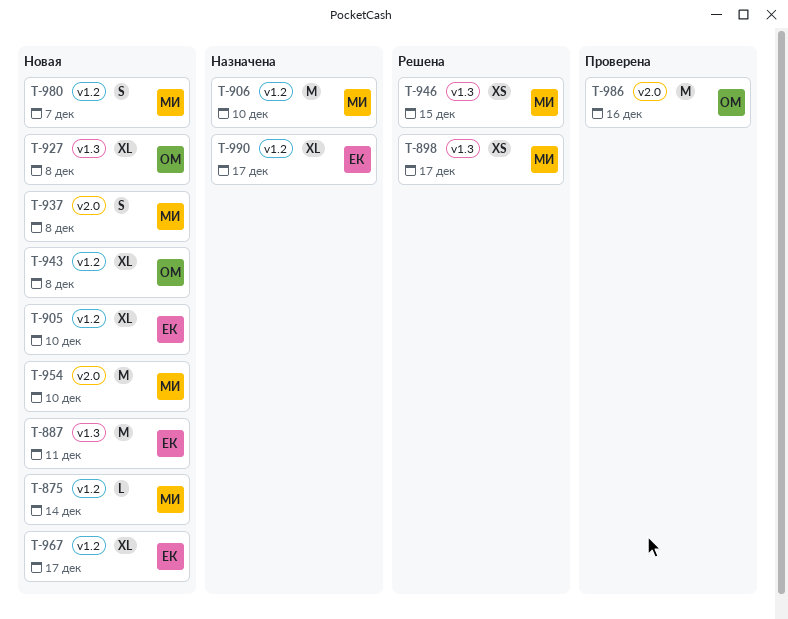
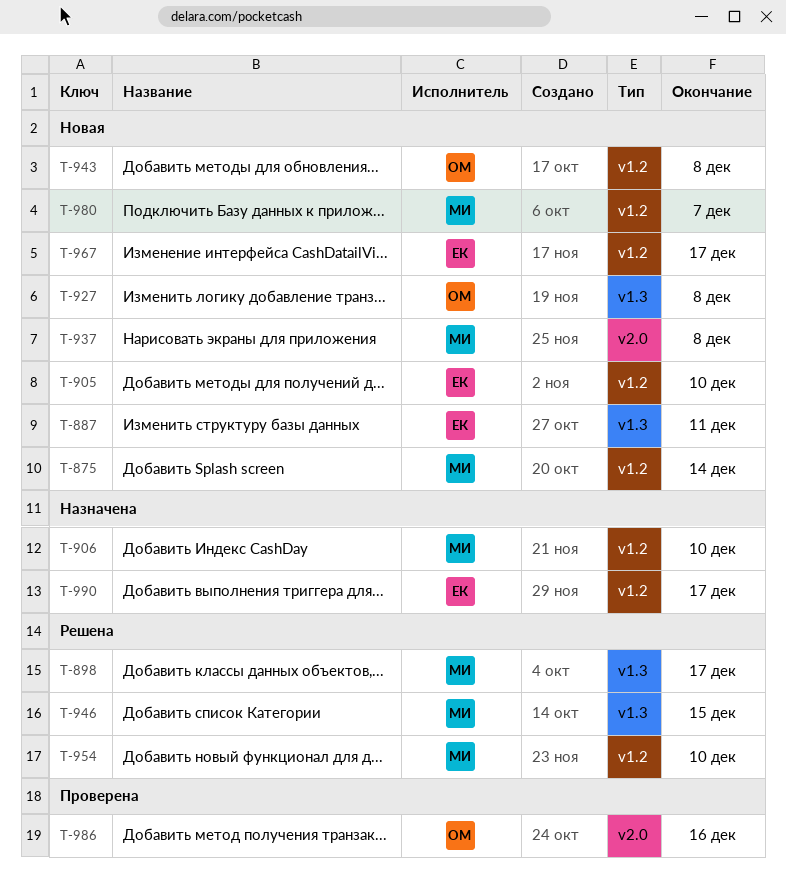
T-954, status: Новая -> Решена
T-954, label: v2.0 -> v1.2

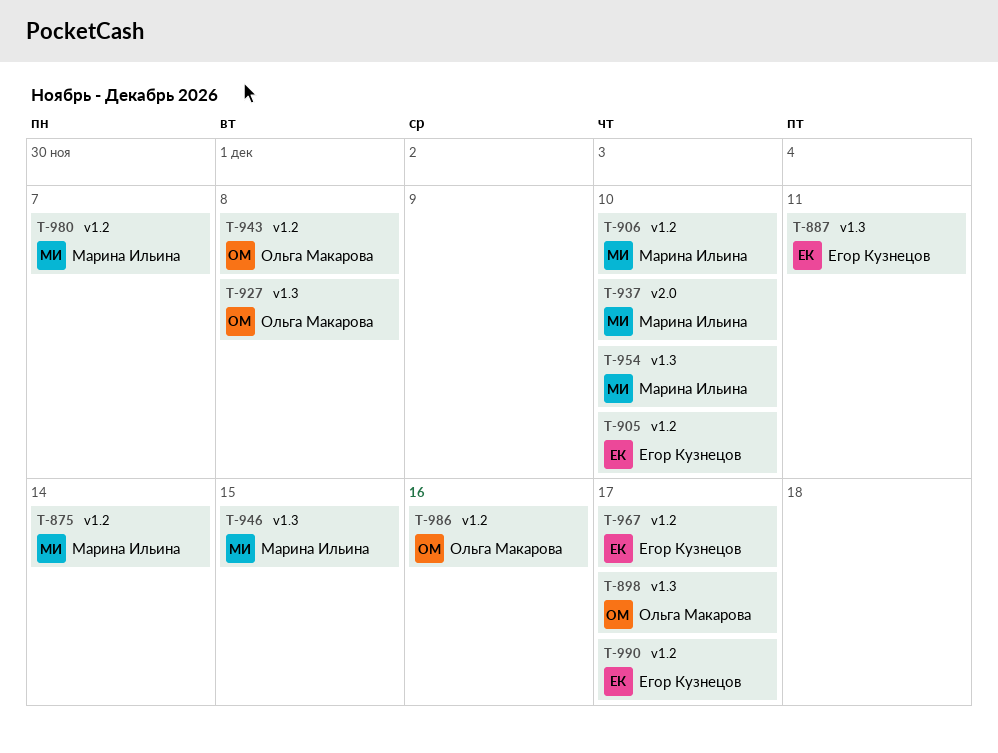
T-898, owner: Марина Ильина -> Ольга Макарова
T-937, due: Dec 8 -> Dec 10
T-954, label: v1.2 -> v1.3
T-986, label: v2.0 -> v1.2

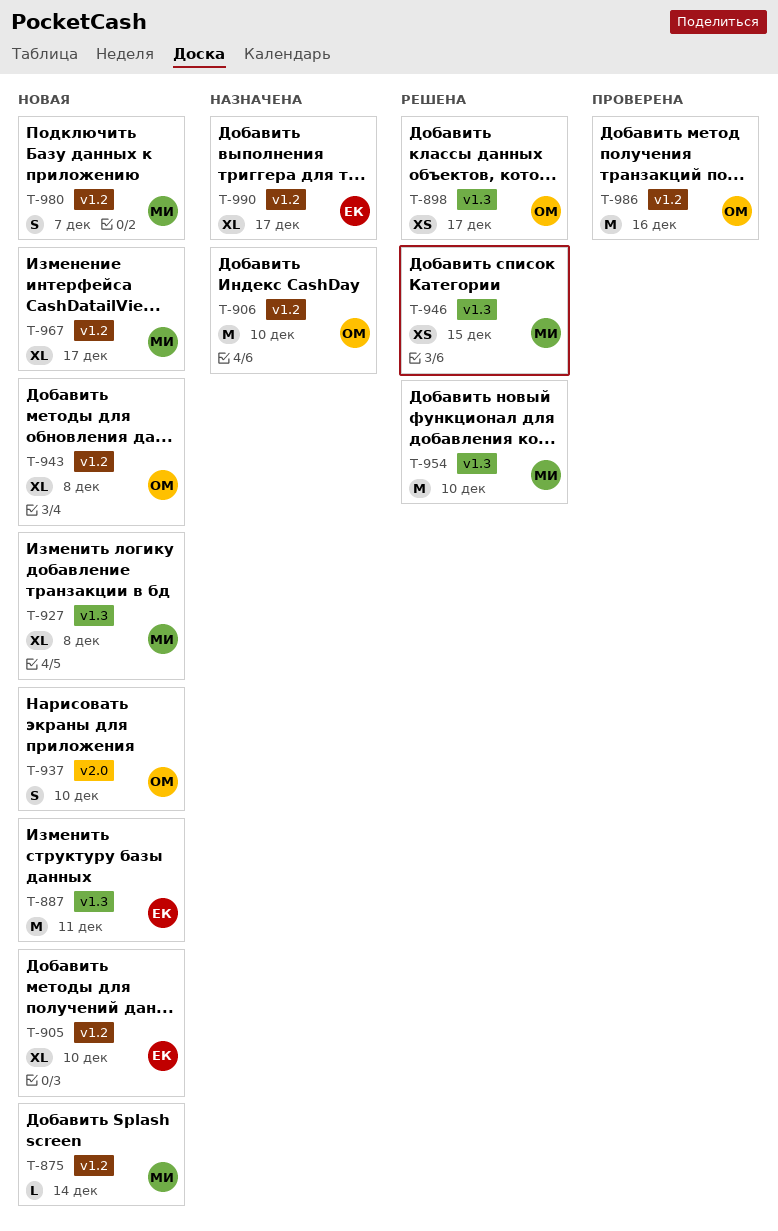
T-906, owner: Марина Ильина -> Ольга Макарова
T-927, owner: Ольга Макарова -> Марина Ильина
T-937, owner: Марина Ильина -> Ольга Макарова
T-967, owner: Егор Кузнецов -> Марина Ильина

